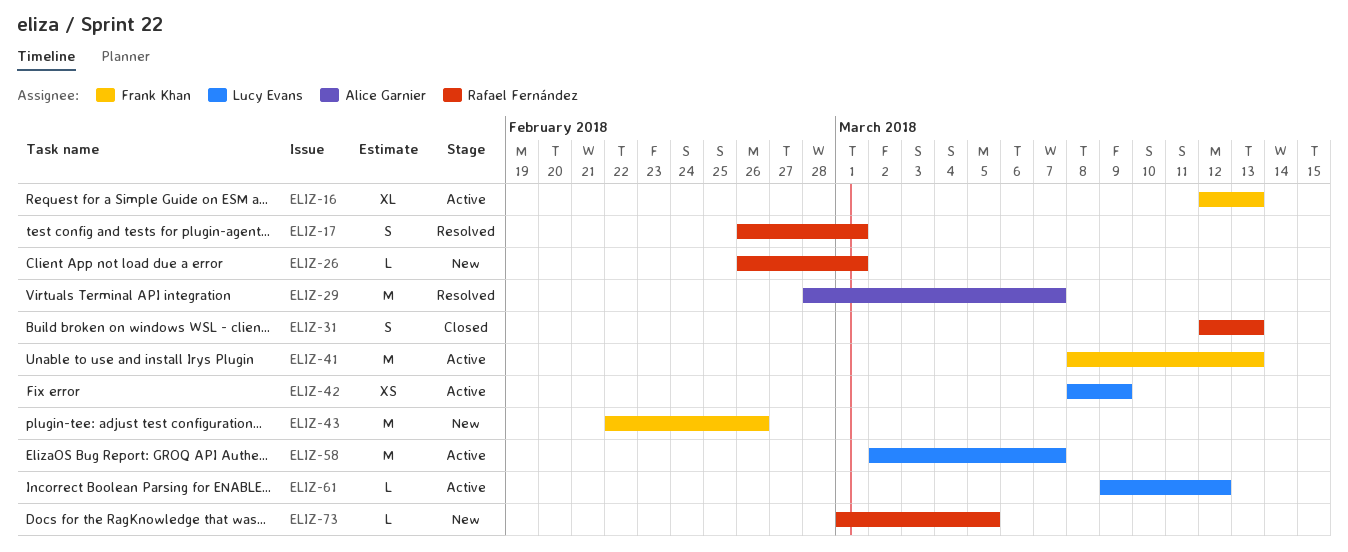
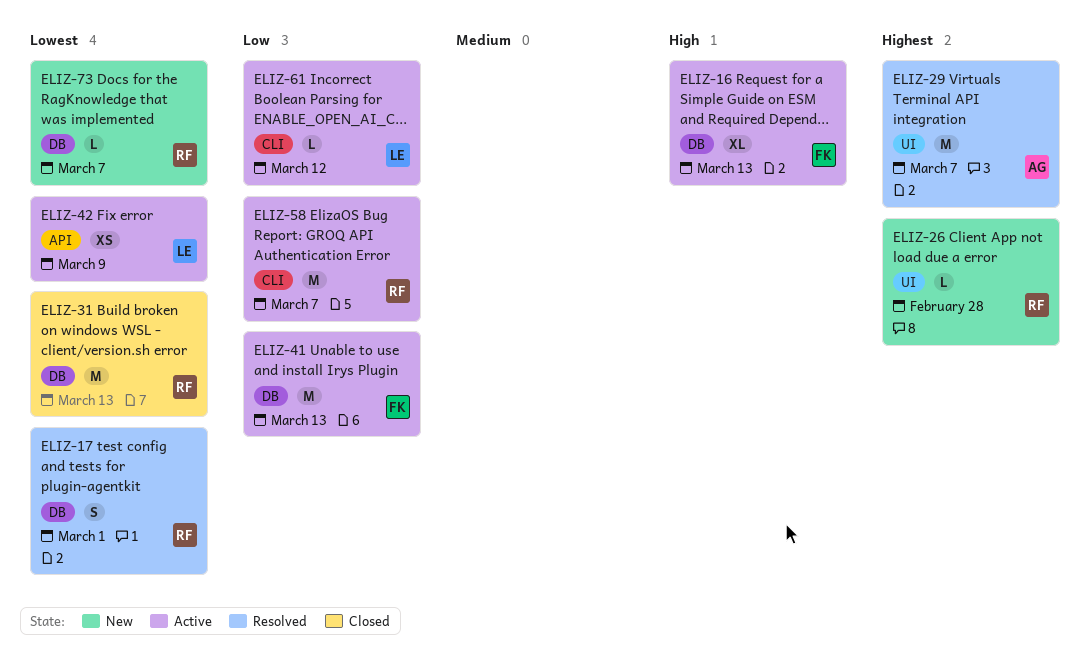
ELIZ-26, due: Mar 1 -> Feb 28
ELIZ-31, estimate: S -> M
ELIZ-43: present -> none
ELIZ-58, owner: Lucy Evans -> Rafael Fernández
ELIZ-73, due: Mar 5 -> Mar 7

